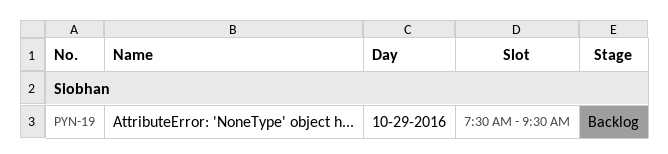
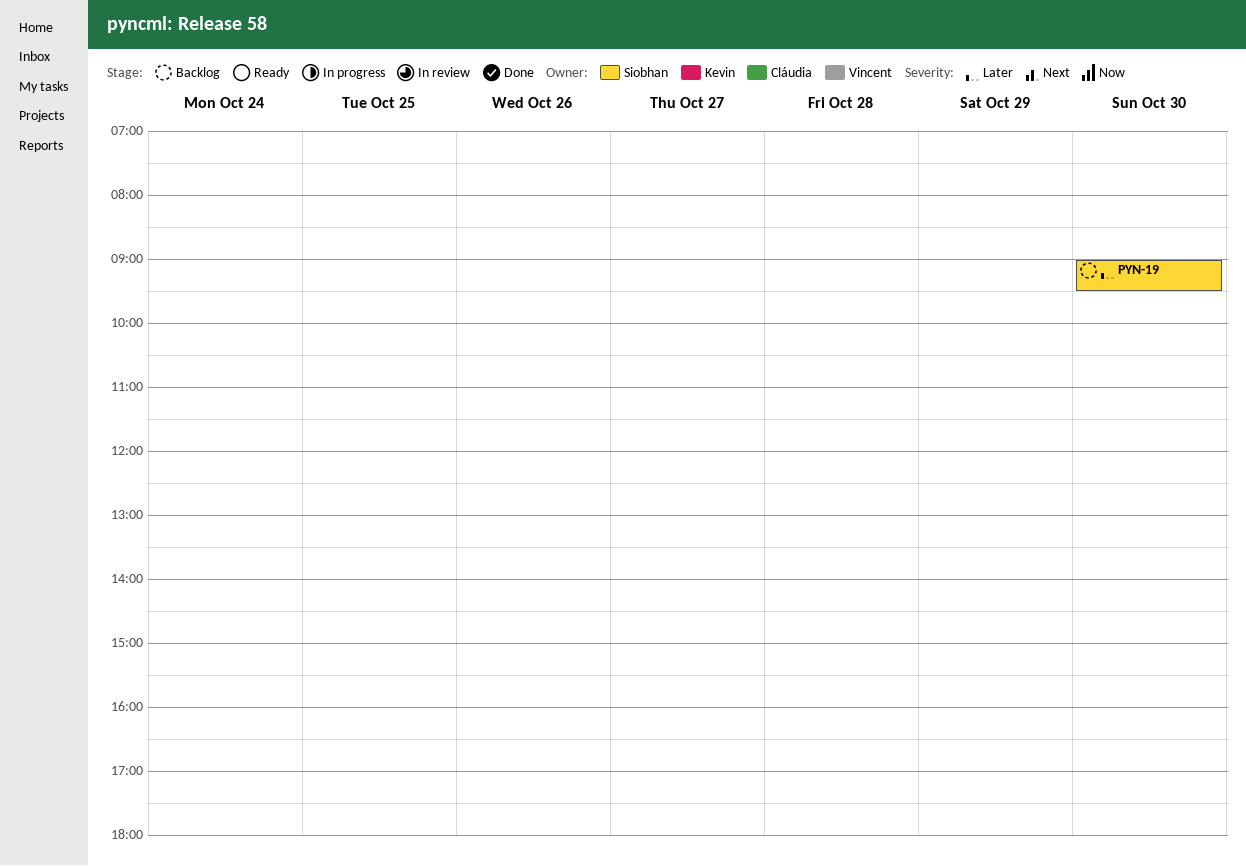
PYN-19, day: Oct 29 -> Oct 30
PYN-19, begins: 07:30 -> 09:00

